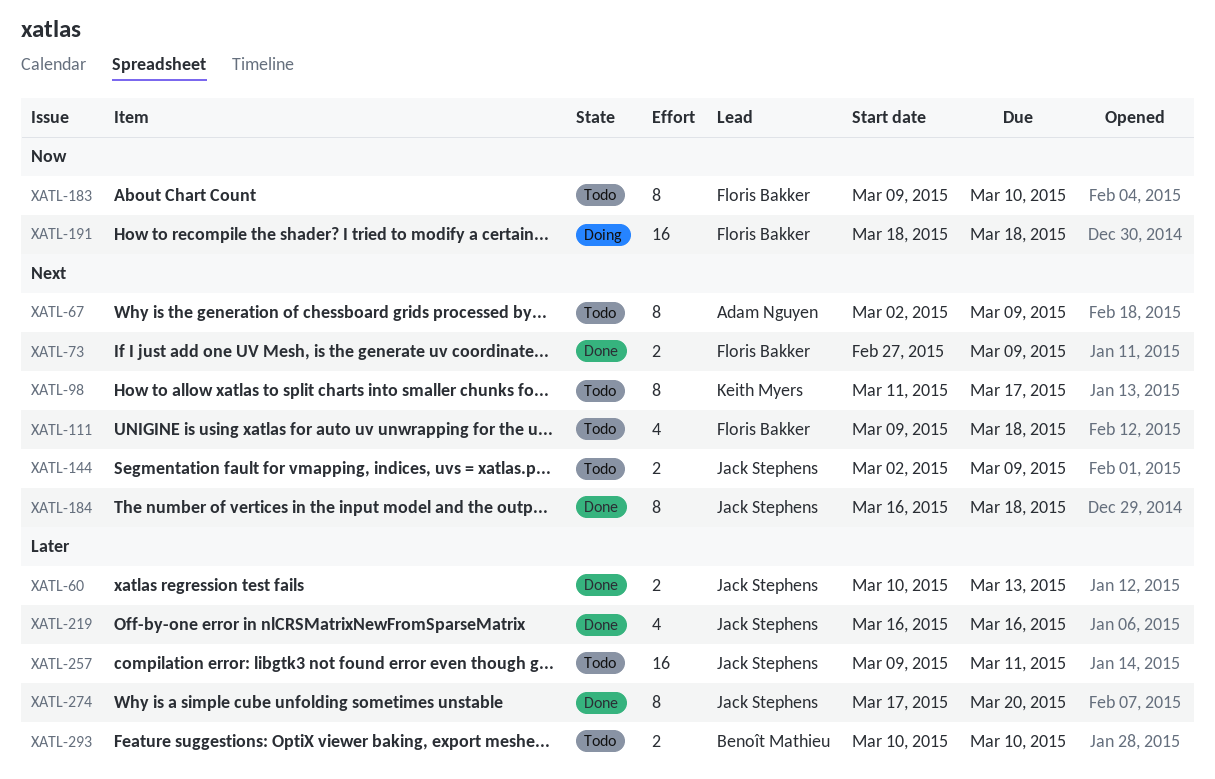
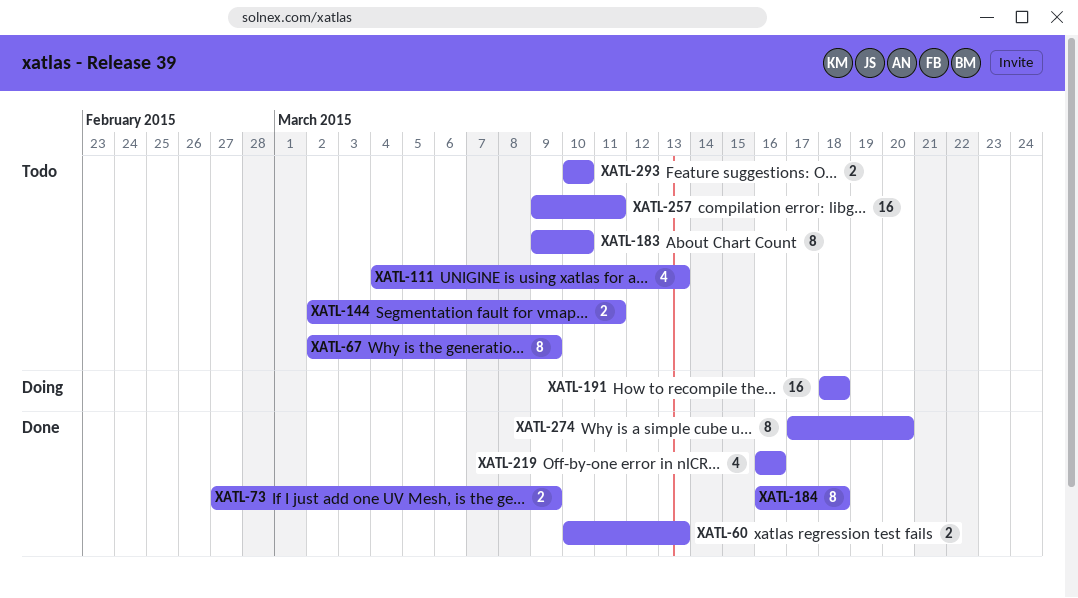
XATL-98: present -> none
XATL-111, start: Mar 9 -> Mar 4
XATL-111, due: Mar 18 -> Mar 13
XATL-144, due: Mar 9 -> Mar 11

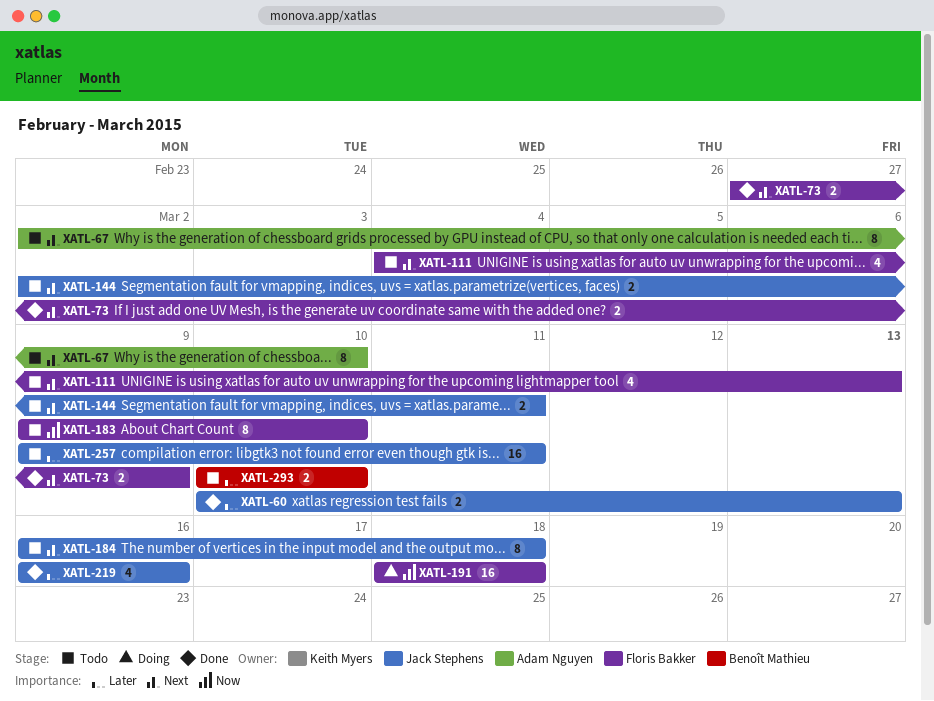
XATL-67, due: Mar 9 -> Mar 10
XATL-184, status: Done -> Todo
XATL-274: present -> none

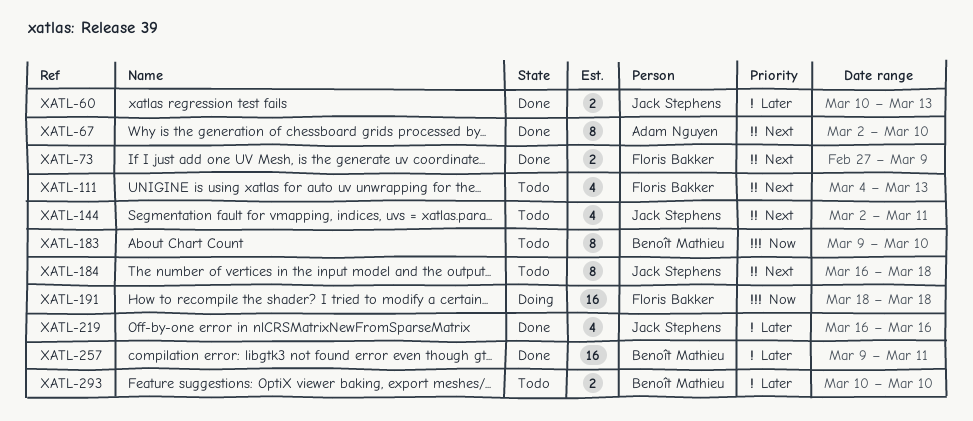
XATL-67, status: Todo -> Done
XATL-144, estimate: 2 -> 4
XATL-183, owner: Floris Bakker -> Benoît Mathieu
XATL-257, status: Todo -> Done
XATL-257, owner: Jack Stephens -> Benoît Mathieu

